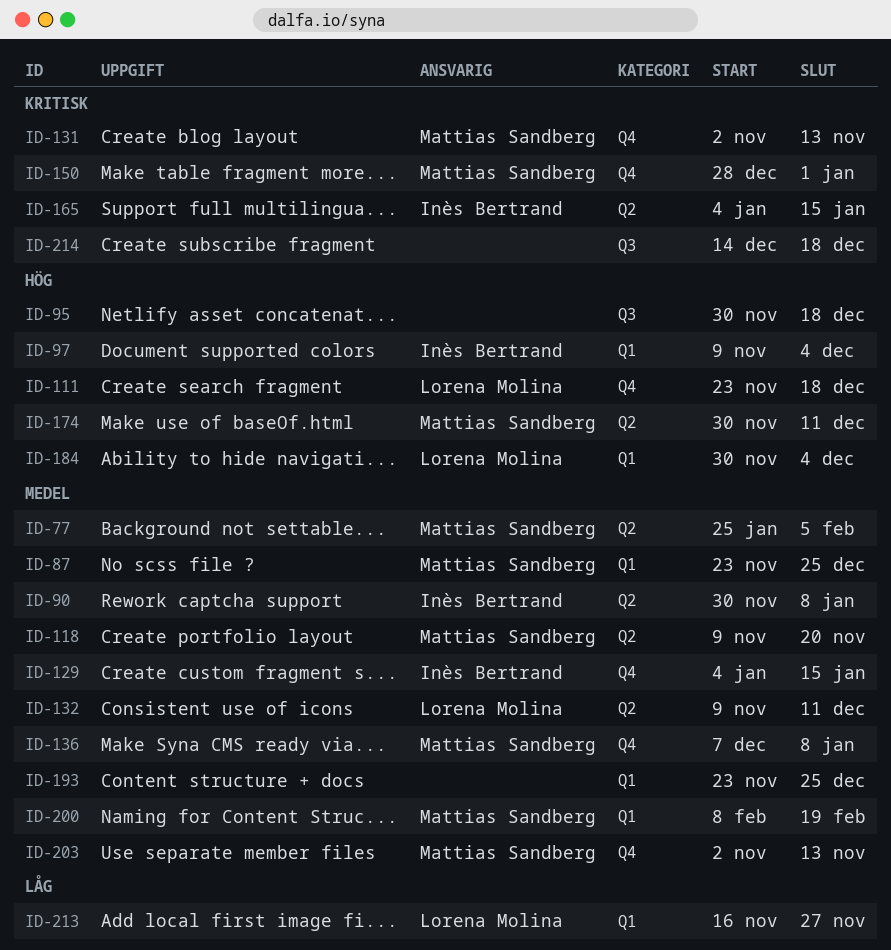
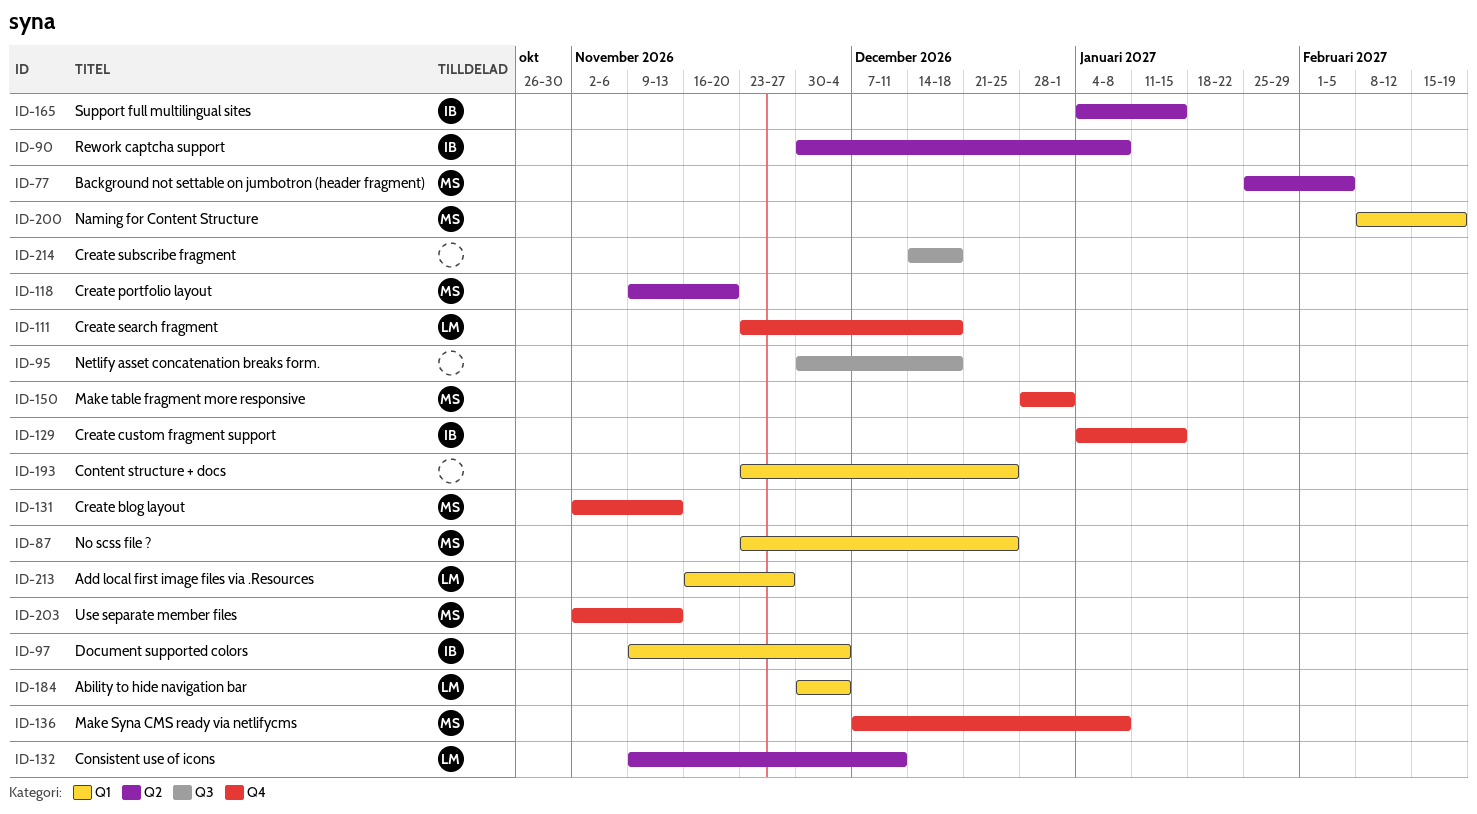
ID-174: present -> none

